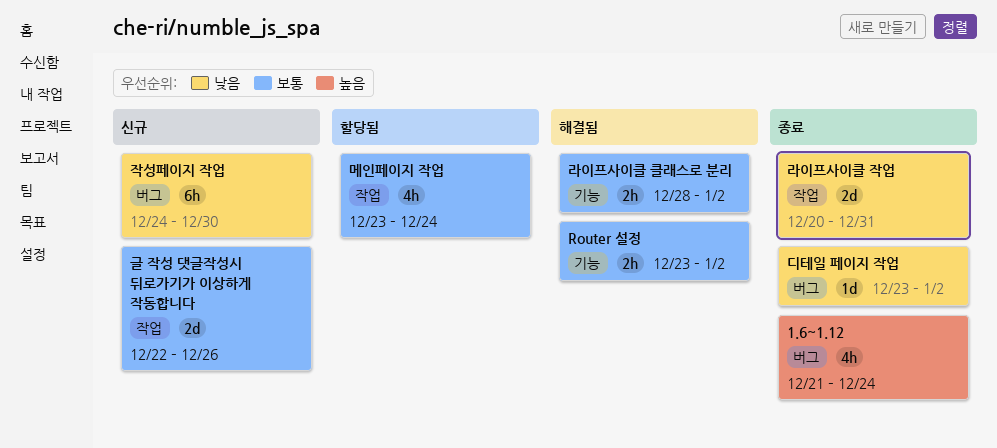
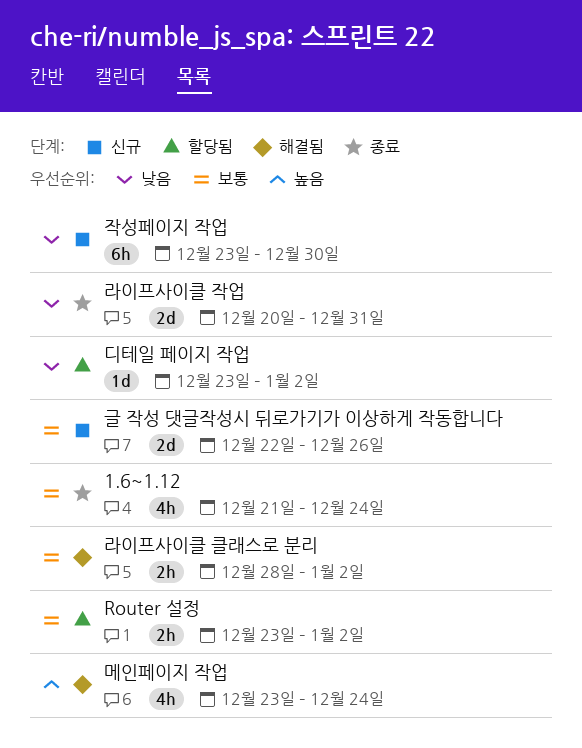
1.6~1.12, priority: 높음 -> 보통
Router 설정, status: 해결됨 -> 할당됨
디테일 페이지 작업, status: 종료 -> 할당됨
메인페이지 작업, status: 할당됨 -> 해결됨
메인페이지 작업, priority: 보통 -> 높음
작성페이지 작업, start: Dec 24 -> Dec 23

